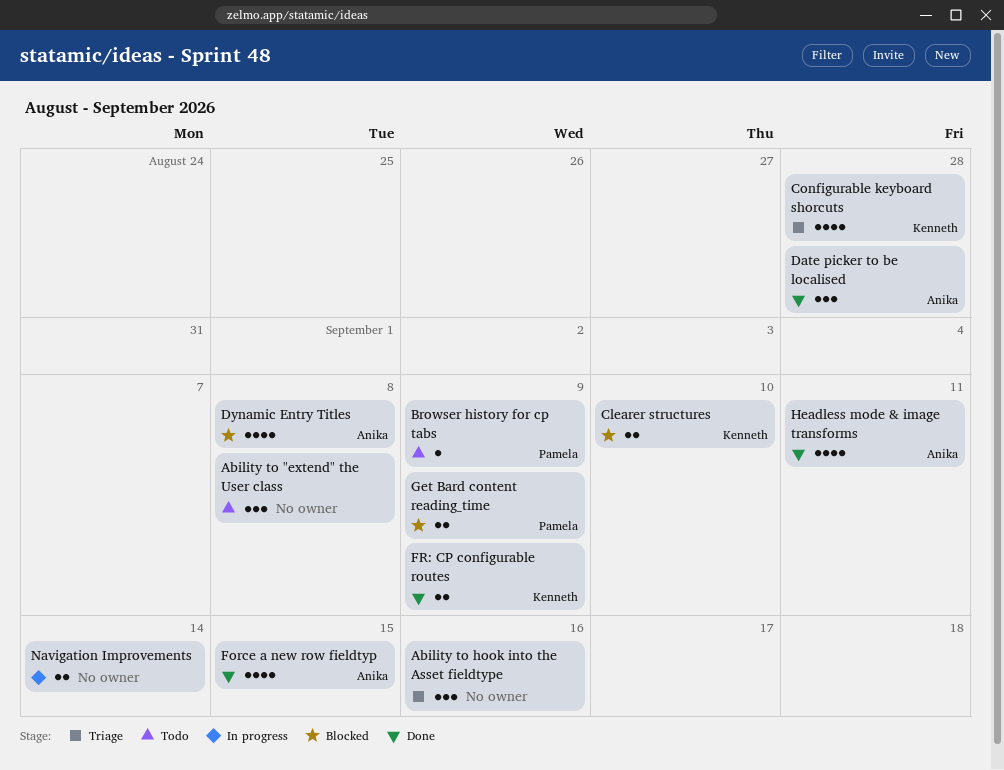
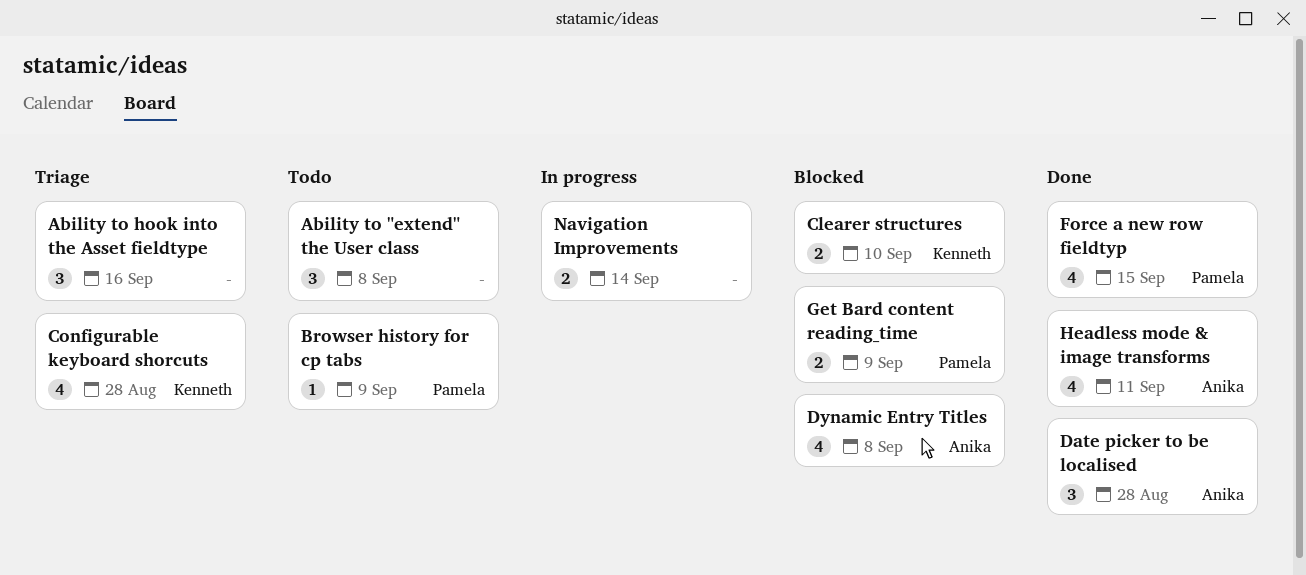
Force a new row fieldtyp, owner: Anika -> Pamela
FR: CP configurable routes: present -> none

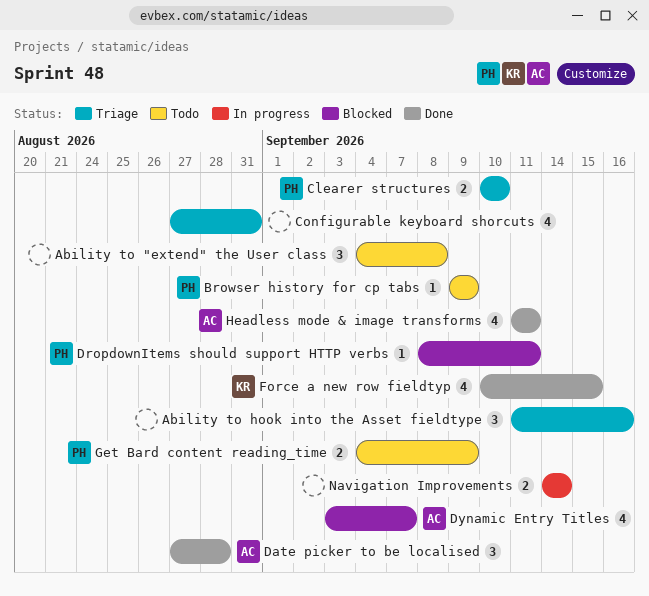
Clearer structures, status: Blocked -> Triage
Clearer structures, owner: Kenneth -> Pamela
Configurable keyboard shorcuts, owner: Kenneth -> none
Configurable keyboard shorcuts, due: Aug 28 -> Aug 31
DropdownItems should support HTTP verbs: none -> present
Dynamic Entry Titles, due: Sep 8 -> Sep 7
Force a new row fieldtyp, owner: Pamela -> Kenneth
Get Bard content reading_time, status: Blocked -> Todo

